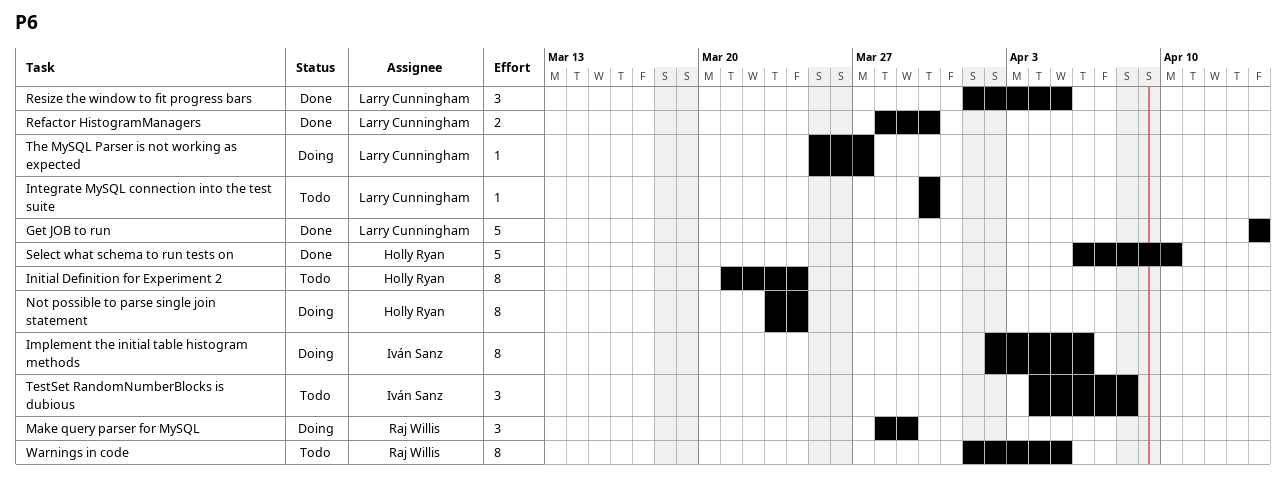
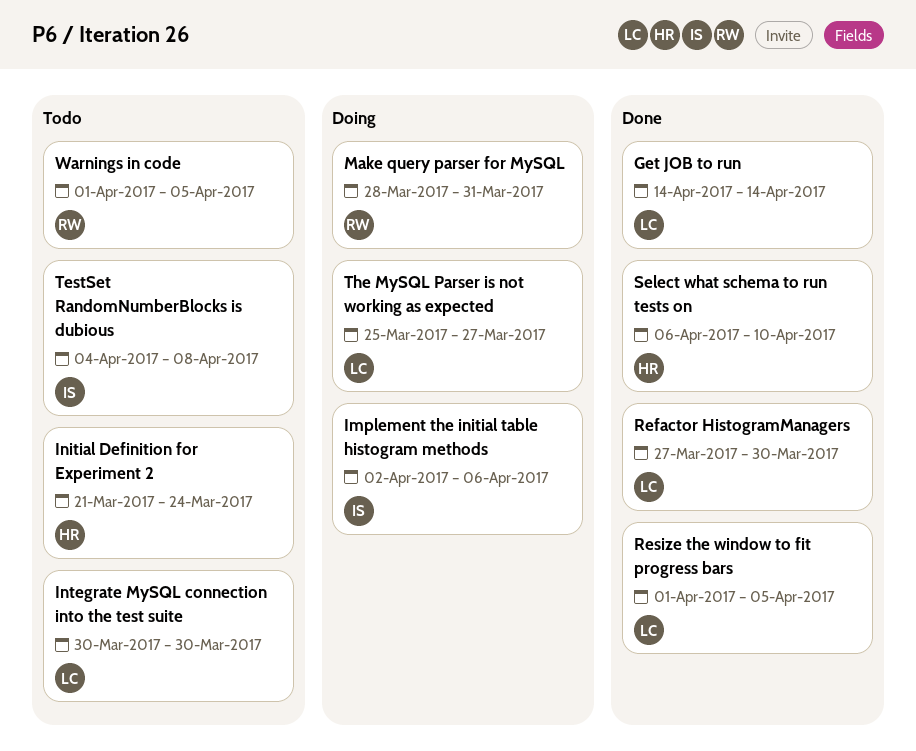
Make query parser for MySQL, due: Mar 29 -> Mar 31
Not possible to parse single join statement: present -> none
Refactor HistogramManagers, start: Mar 28 -> Mar 27

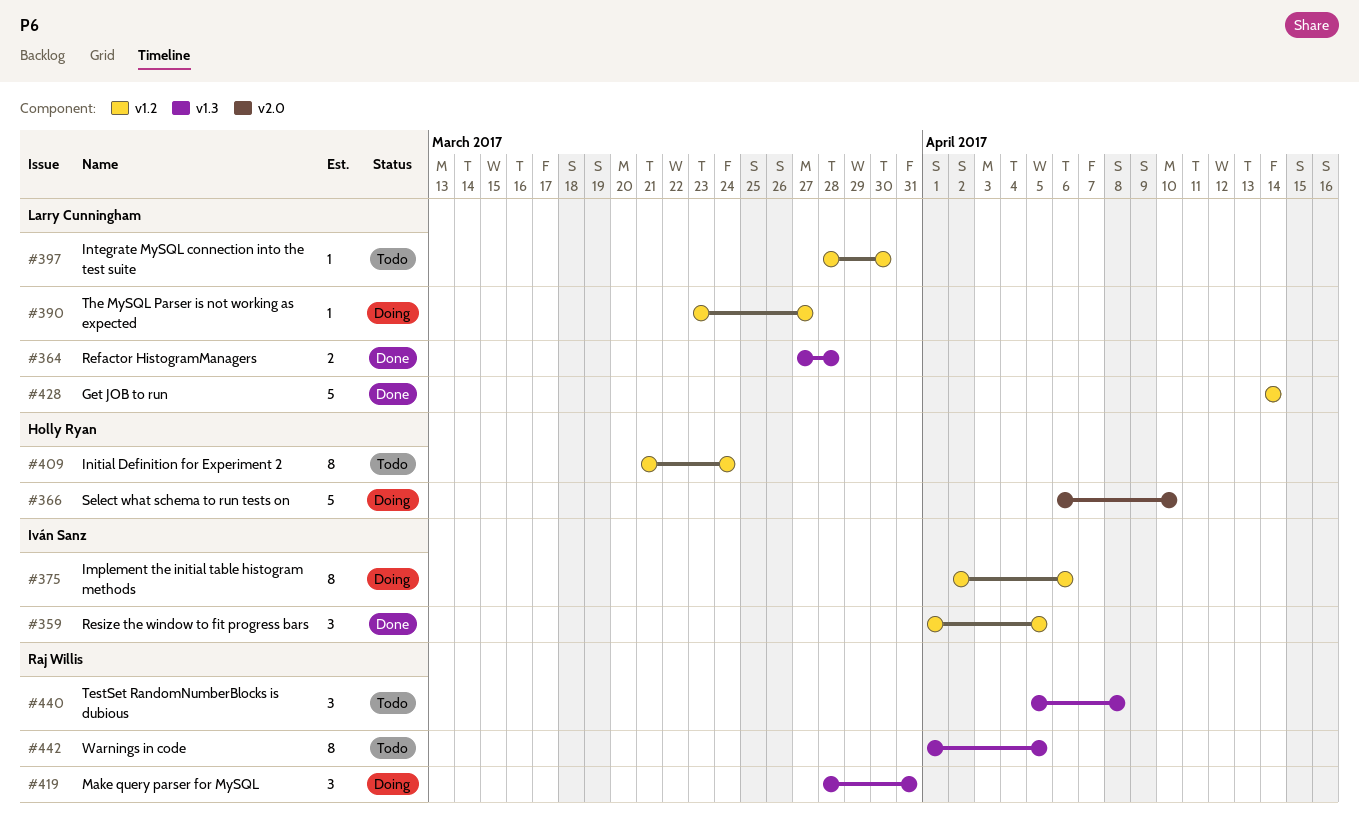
Integrate MySQL connection into the test suite, start: Mar 30 -> Mar 28
Refactor HistogramManagers, due: Mar 30 -> Mar 28
Resize the window to fit progress bars, owner: Larry Cunningham -> Iván Sanz
Select what schema to run tests on, status: Done -> Doing
TestSet RandomNumberBlocks is dubious, owner: Iván Sanz -> Raj Willis
TestSet RandomNumberBlocks is dubious, start: Apr 4 -> Apr 5
The MySQL Parser is not working as expected, start: Mar 25 -> Mar 23

